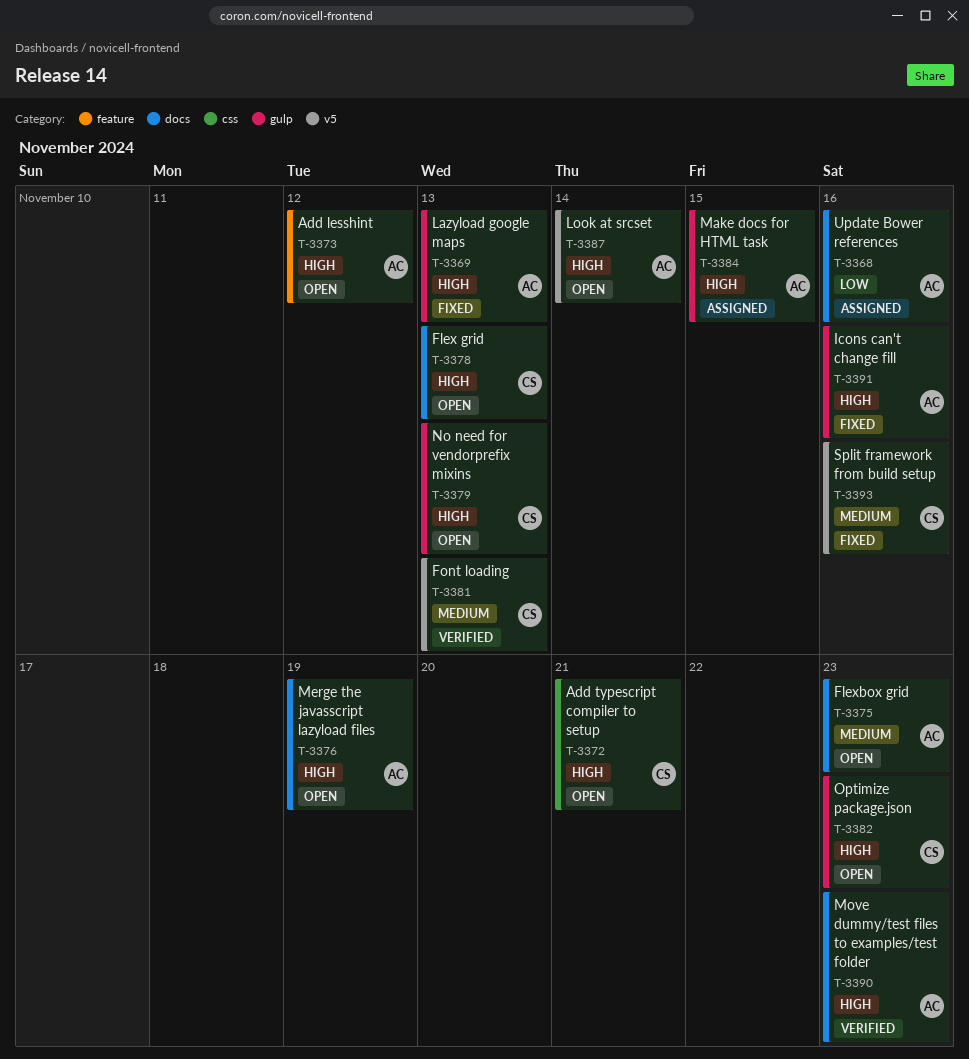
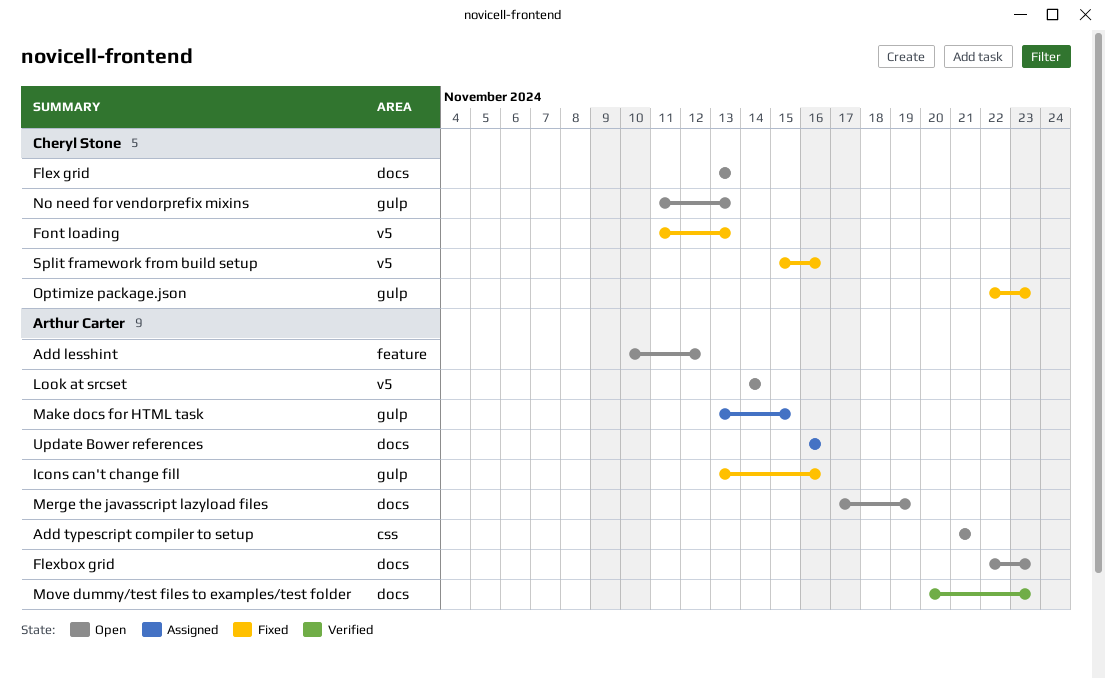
Add typescript compiler to setup, owner: Cheryl Stone -> Arthur Carter
Font loading, status: Verified -> Fixed
Lazyload google maps: present -> none
Optimize package.json, status: Open -> Fixed

